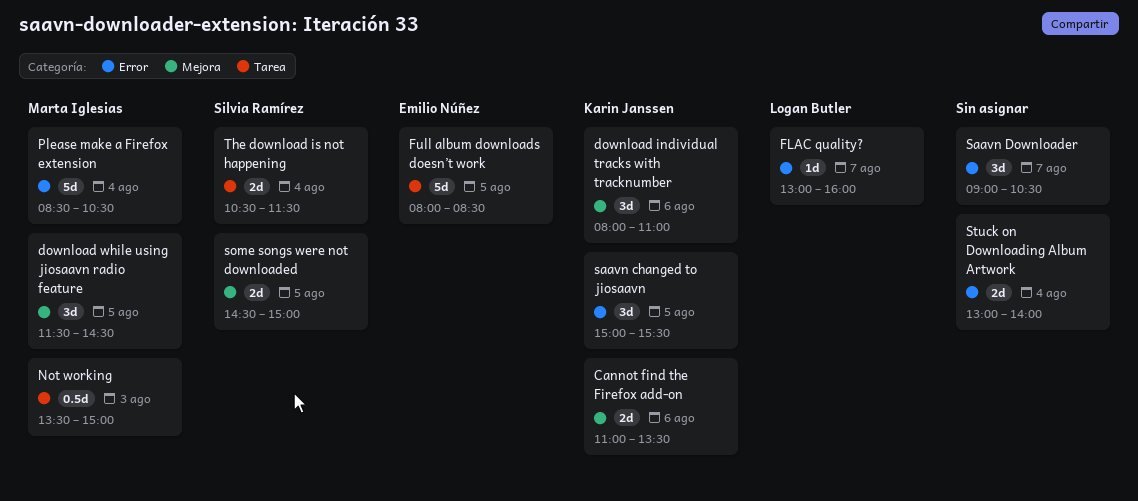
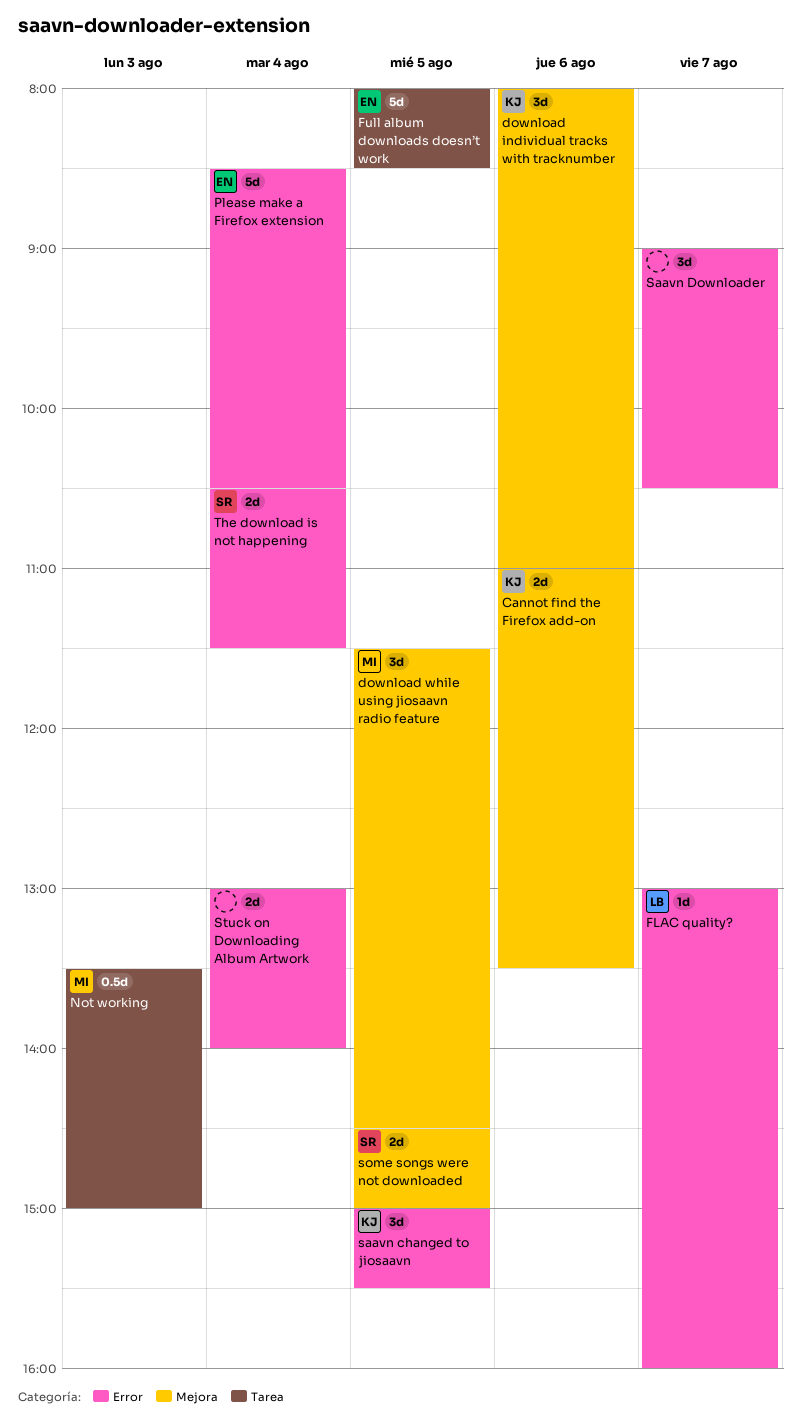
Please make a Firefox extension, owner: Marta Iglesias -> Emilio Núñez
The download is not happening, label: Tarea -> Error

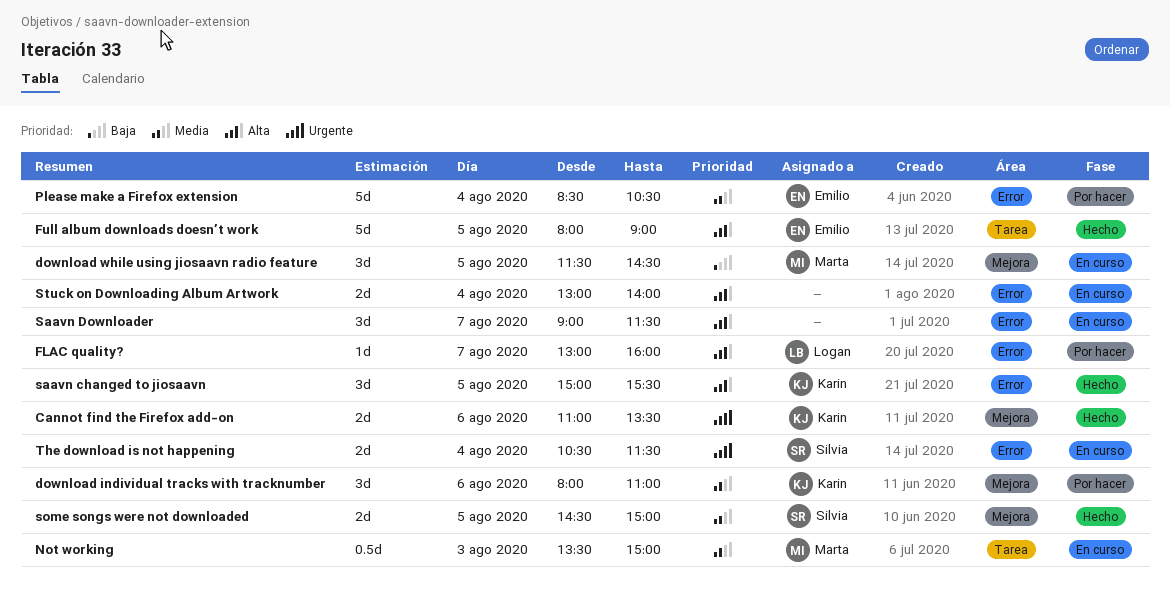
Full album downloads doesn’t work, ends: 08:30 -> 09:00
Saavn Downloader, ends: 10:30 -> 11:30

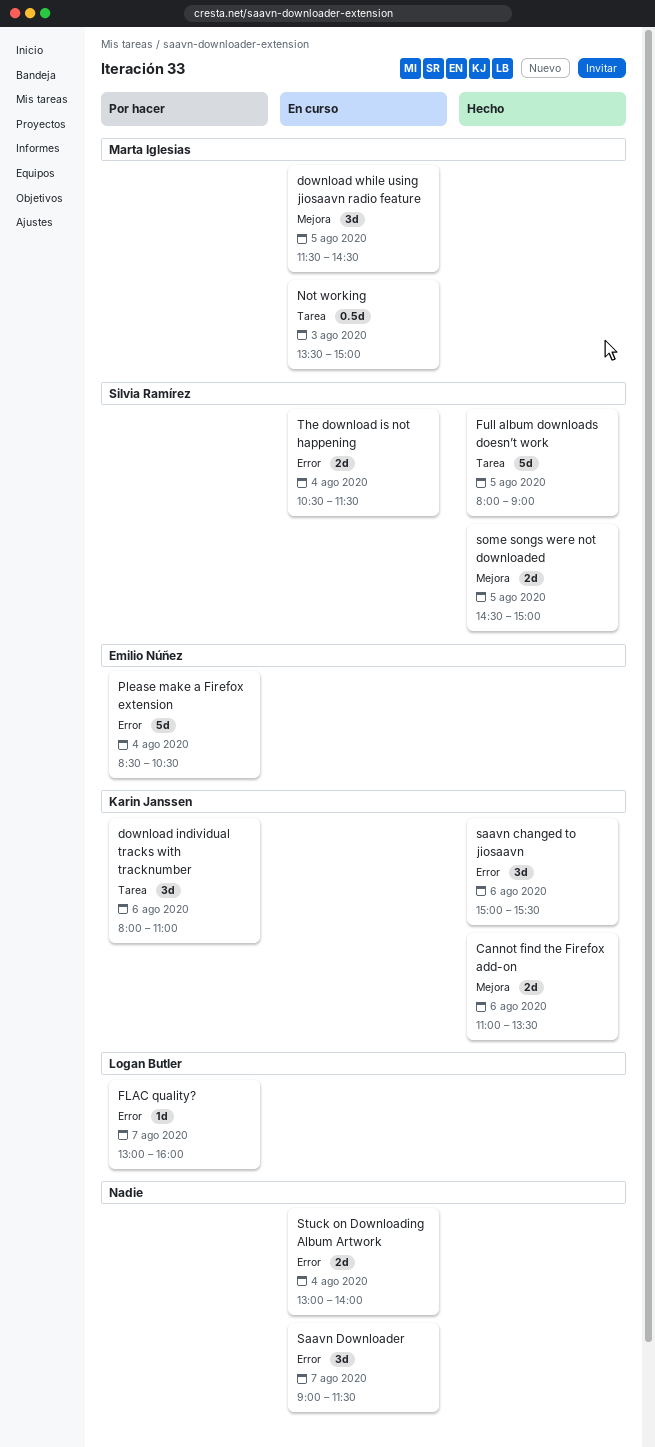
download individual tracks with tracknumber, label: Mejora -> Tarea
Full album downloads doesn’t work, owner: Emilio Núñez -> Silvia Ramírez
saavn changed to jiosaavn, day: Aug 5 -> Aug 6

